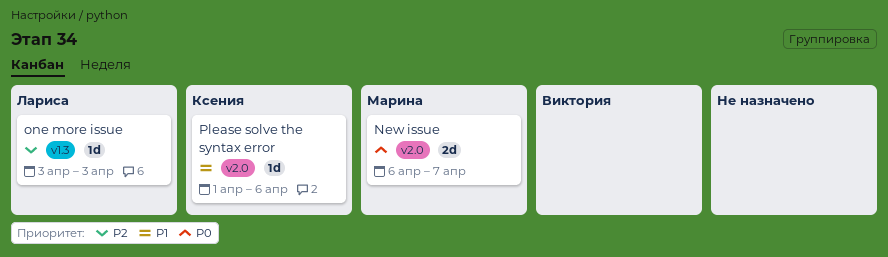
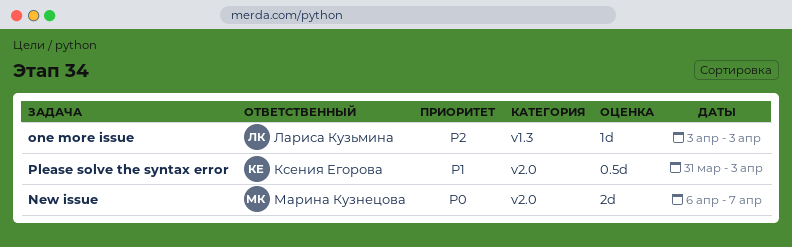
Please solve the syntax error, estimate: 1d -> 0.5d
Please solve the syntax error, start: Apr 1 -> Mar 31
Please solve the syntax error, due: Apr 6 -> Apr 3

